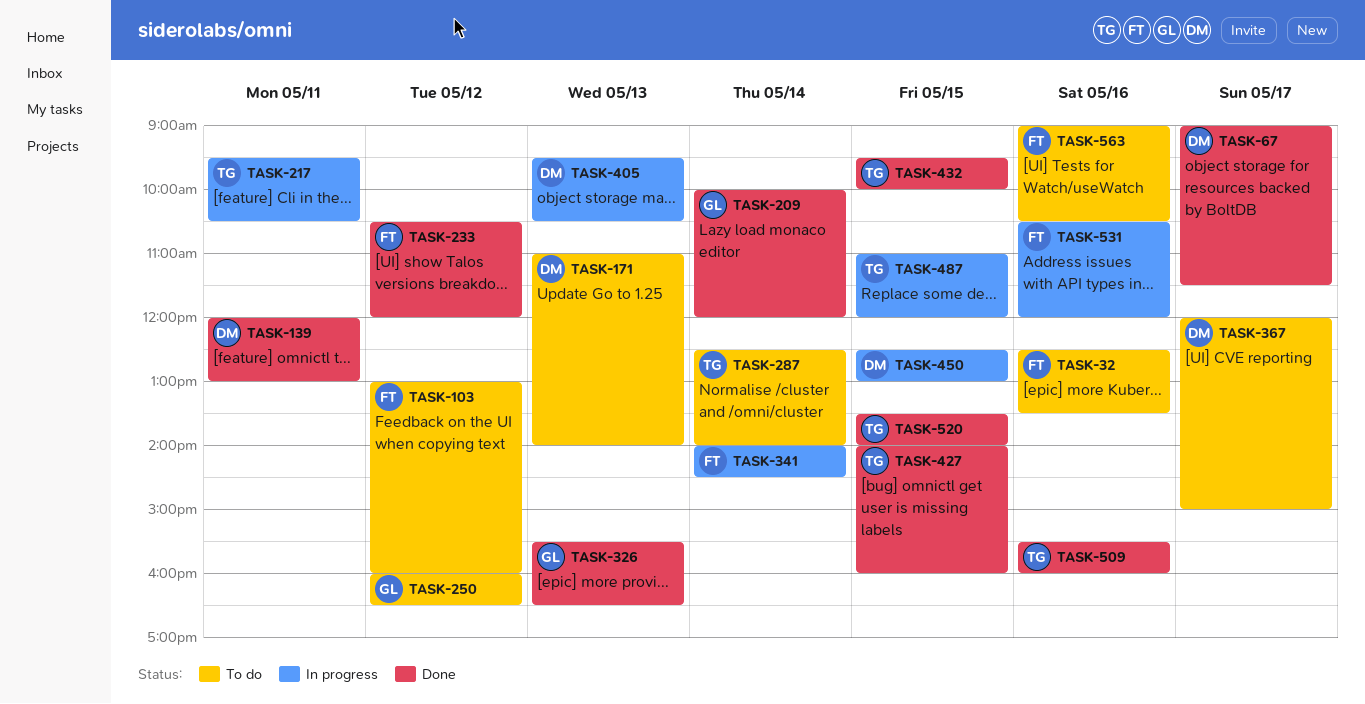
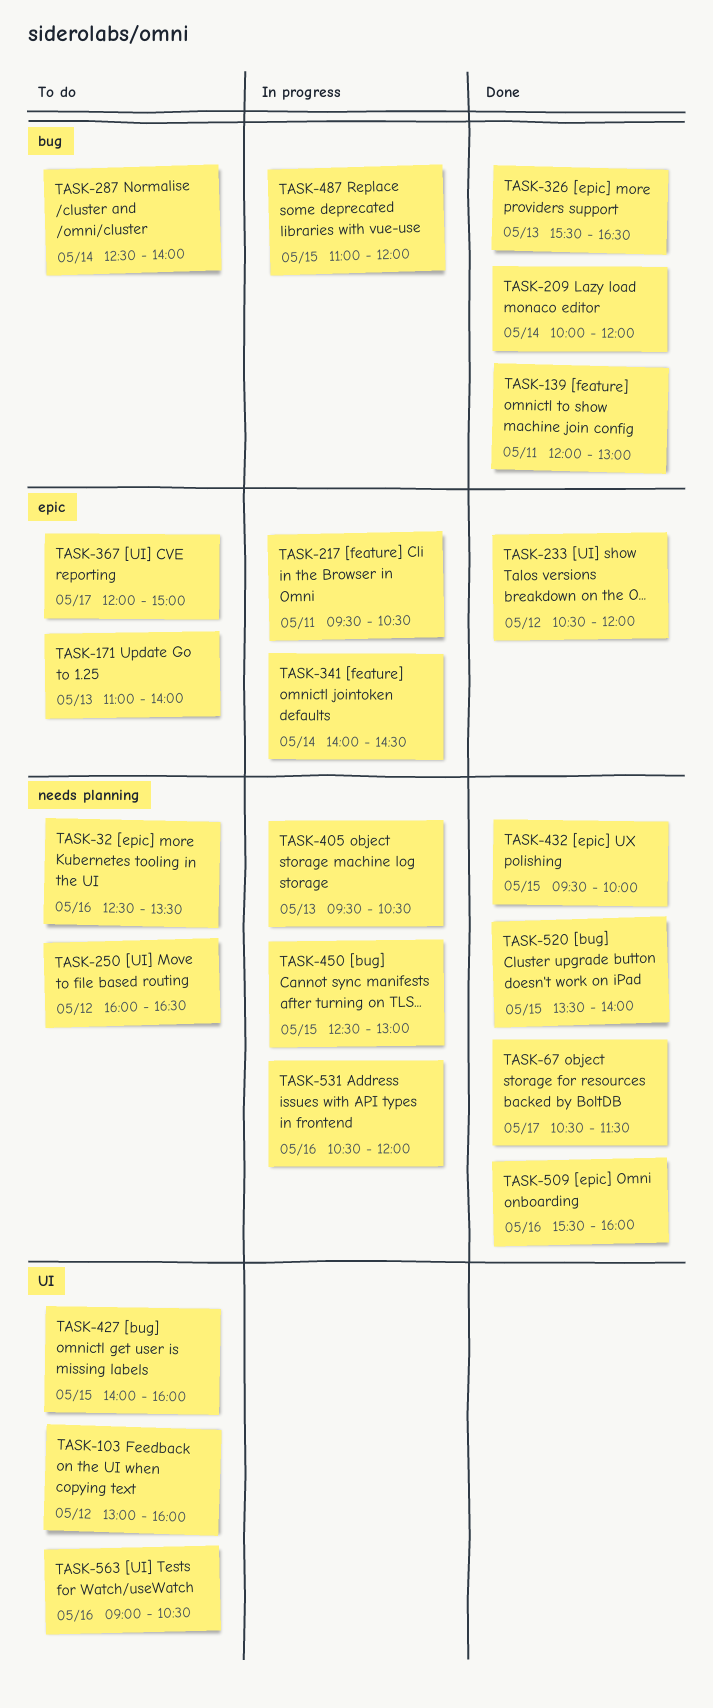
TASK-67, begins: 09:00 -> 10:30
TASK-427, status: Done -> To do

